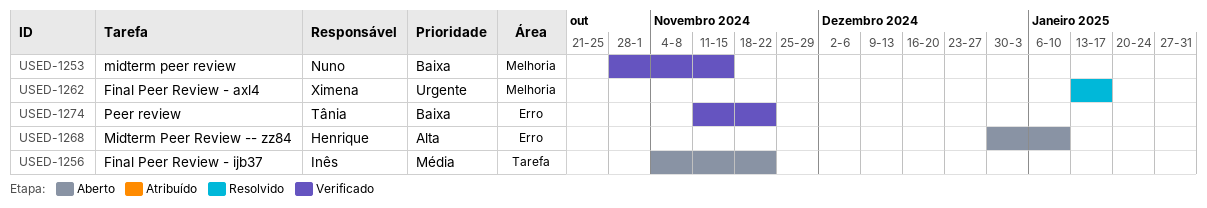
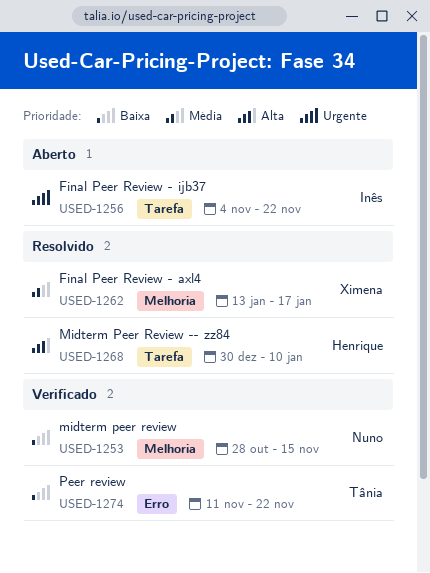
USED-1256, priority: Média -> Urgente
USED-1262, priority: Urgente -> Média
USED-1268, status: Aberto -> Resolvido
USED-1268, label: Erro -> Tarefa

